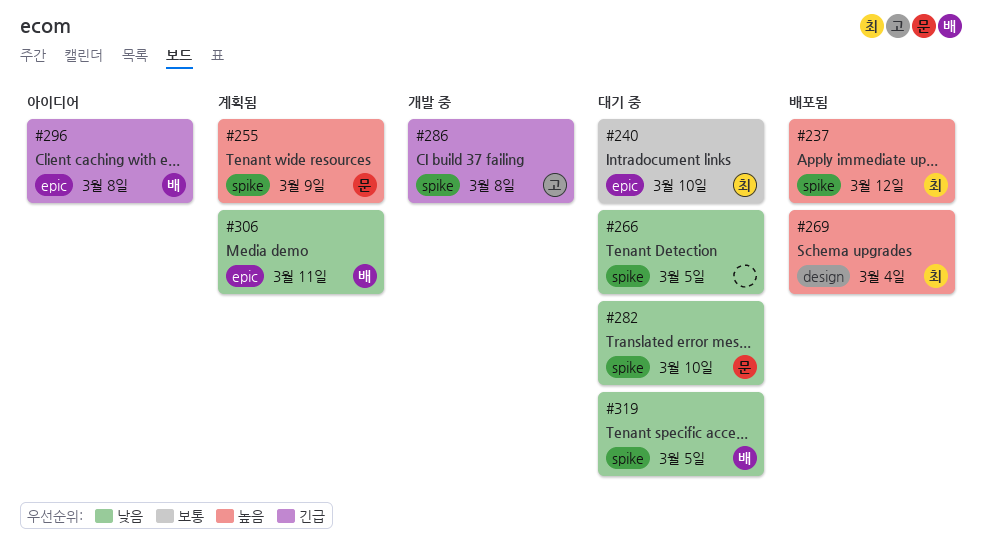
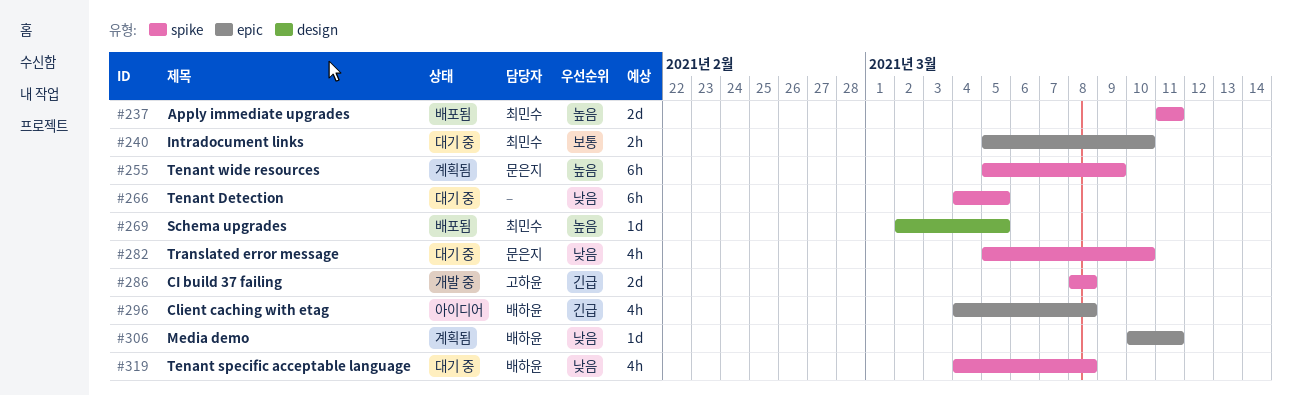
#237, due: Mar 12 -> Mar 11
#269, due: Mar 4 -> Mar 5
#319, due: Mar 5 -> Mar 8

